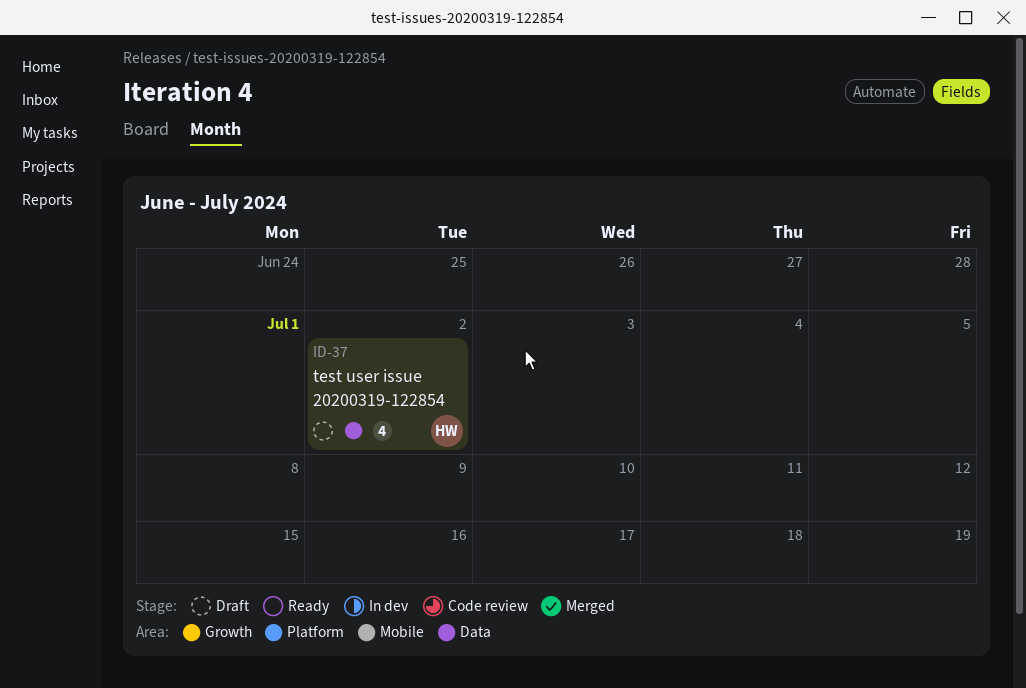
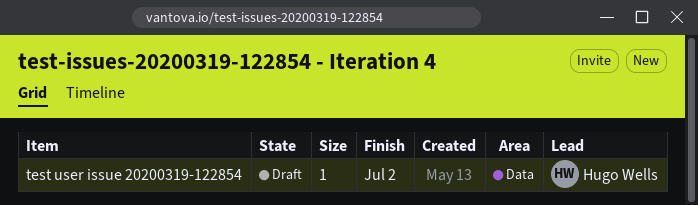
test user issue 20200319-122854, estimate: 4 -> 1

